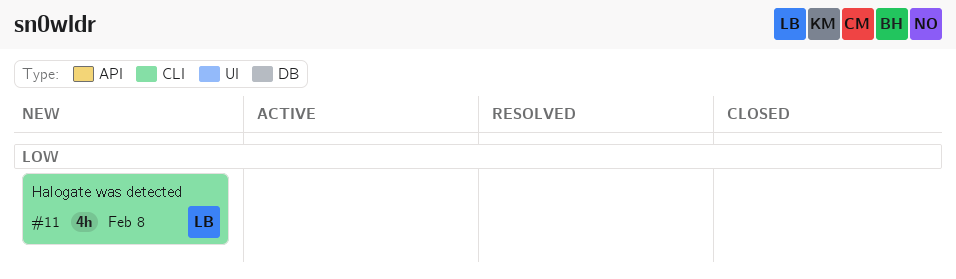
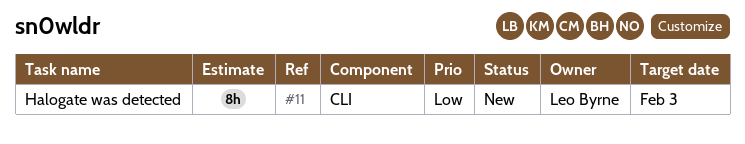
#11, estimate: 4h -> 8h
#11, due: Feb 8 -> Feb 3

